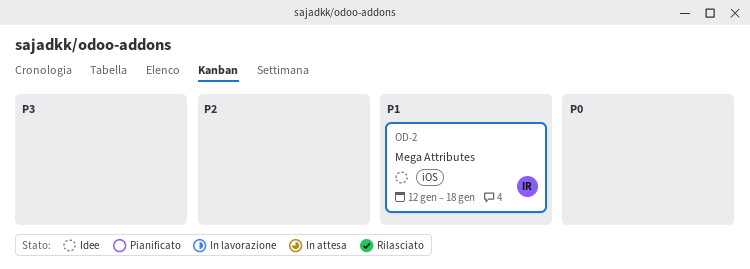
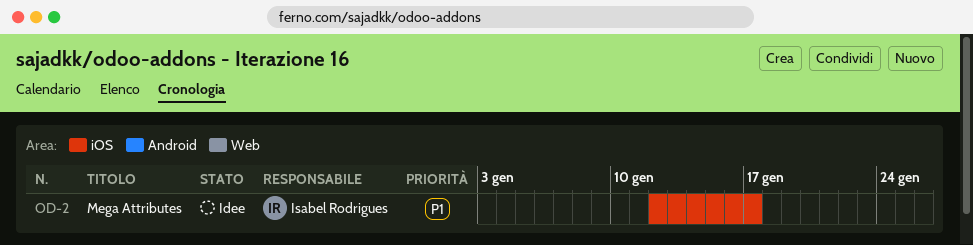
OD-2, due: Jan 18 -> Jan 17

